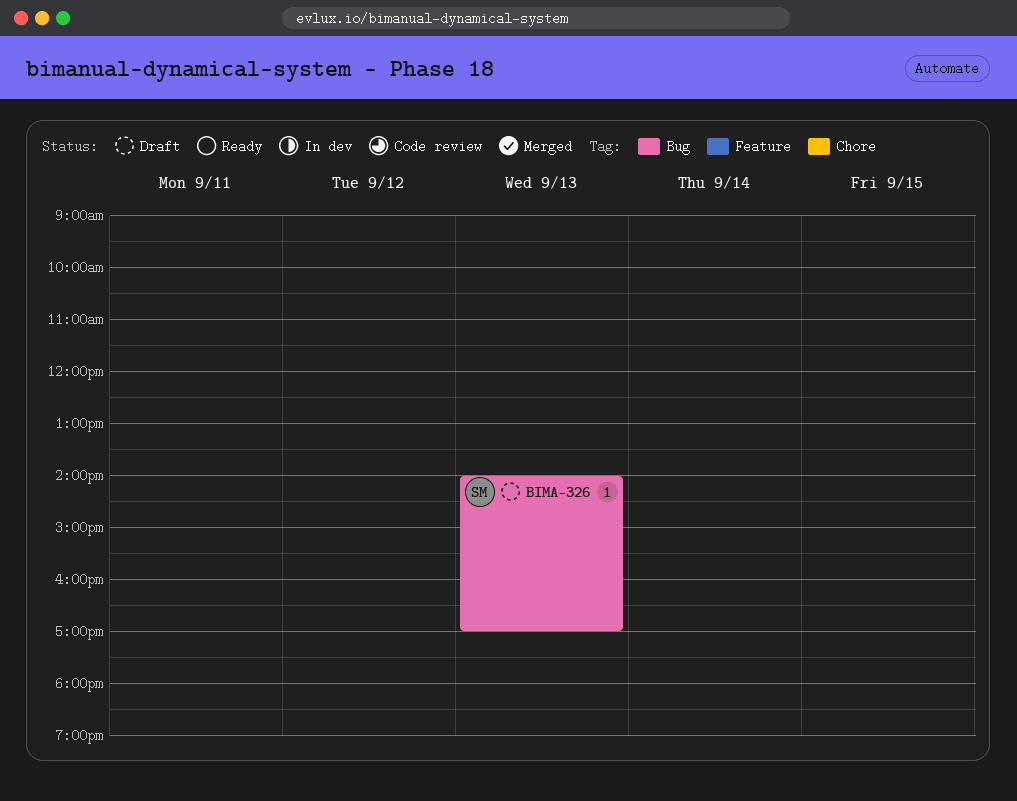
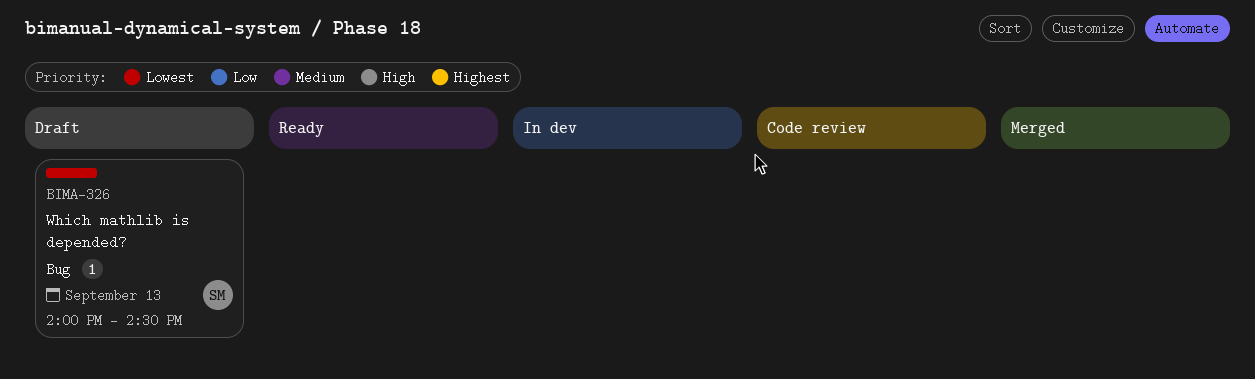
BIMA-326, ends: 17:00 -> 14:30

